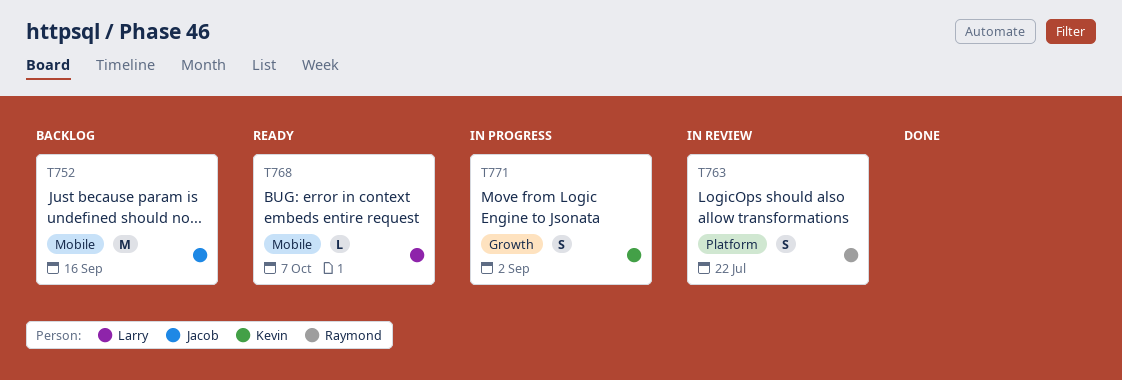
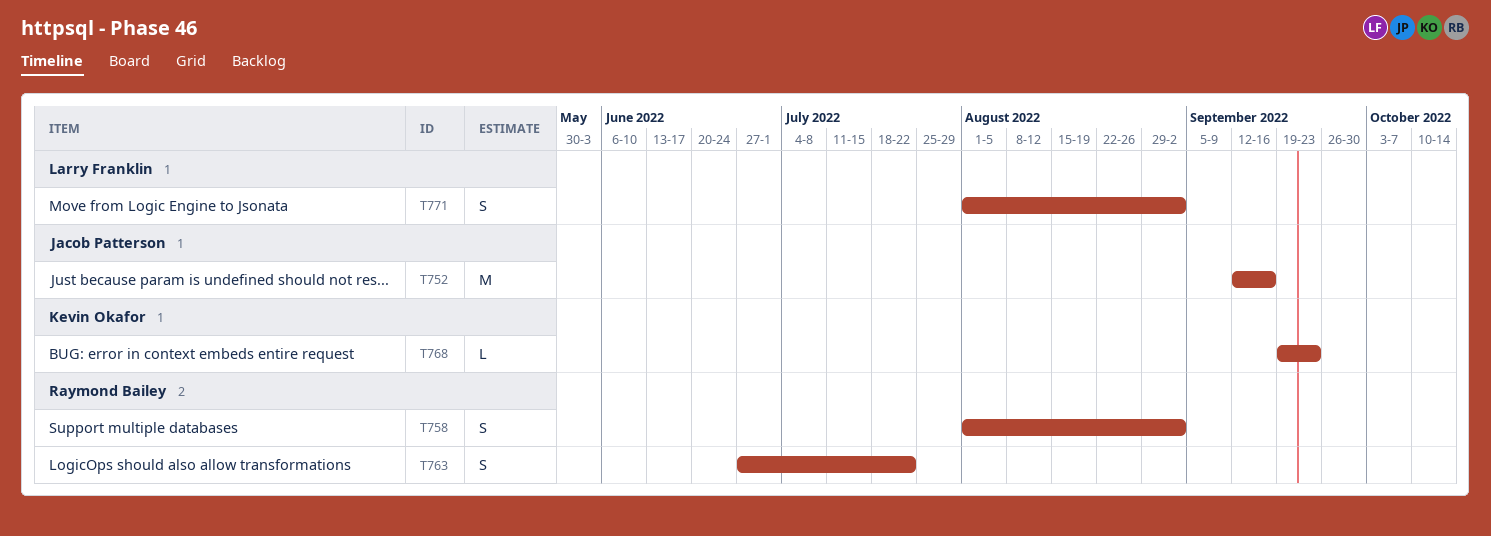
T758: none -> present
T768, owner: Larry Franklin -> Kevin Okafor
T768, due: Oct 7 -> Sep 23
T771, owner: Kevin Okafor -> Larry Franklin

